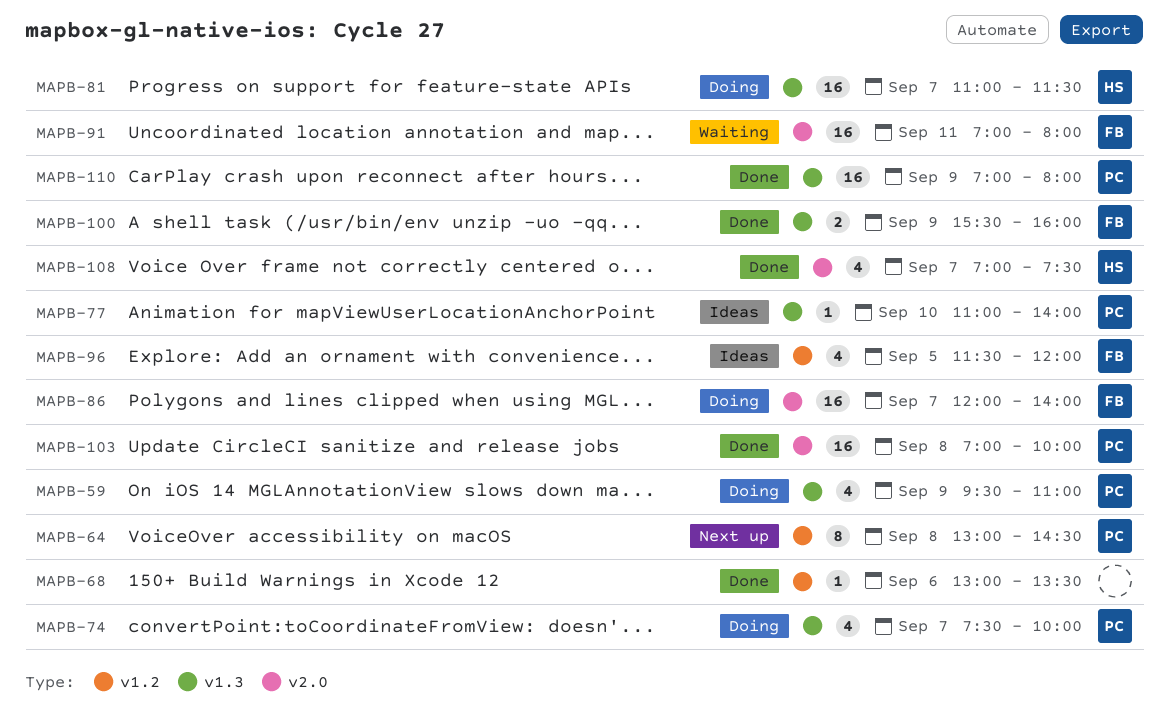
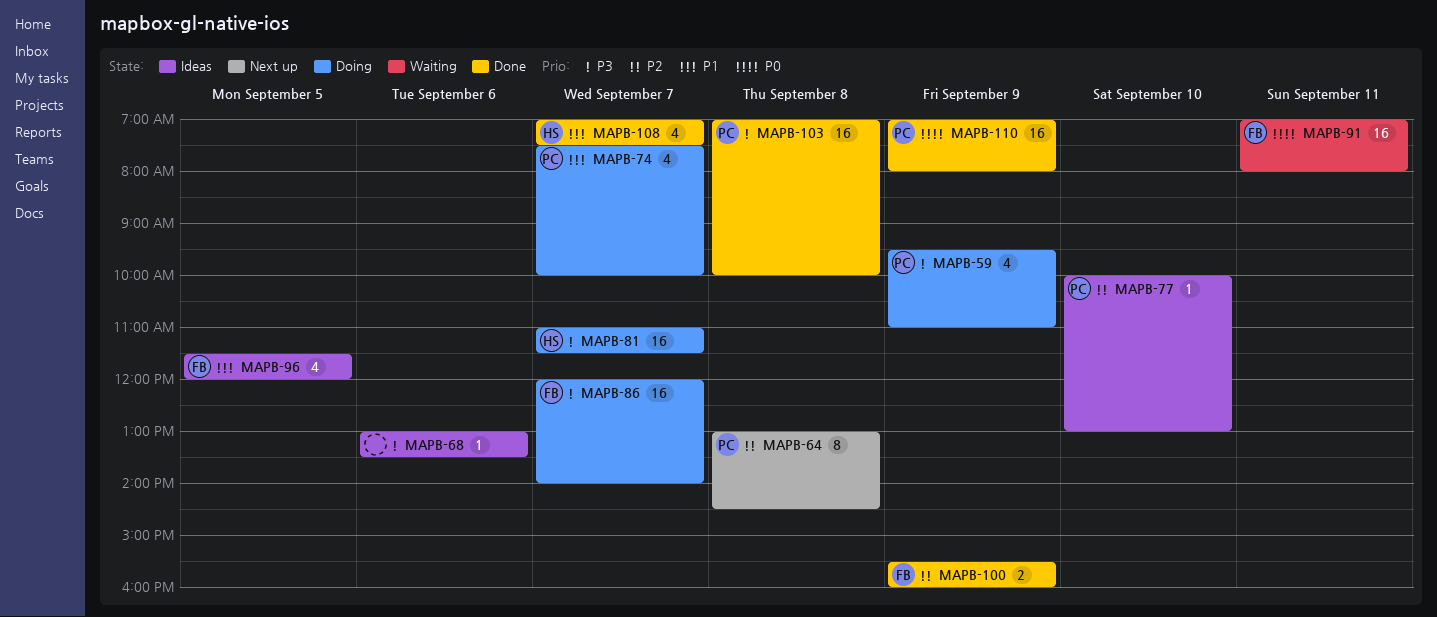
MAPB-68, status: Done -> Ideas
MAPB-77, begins: 11:00 -> 10:00
MAPB-77, ends: 14:00 -> 13:00

